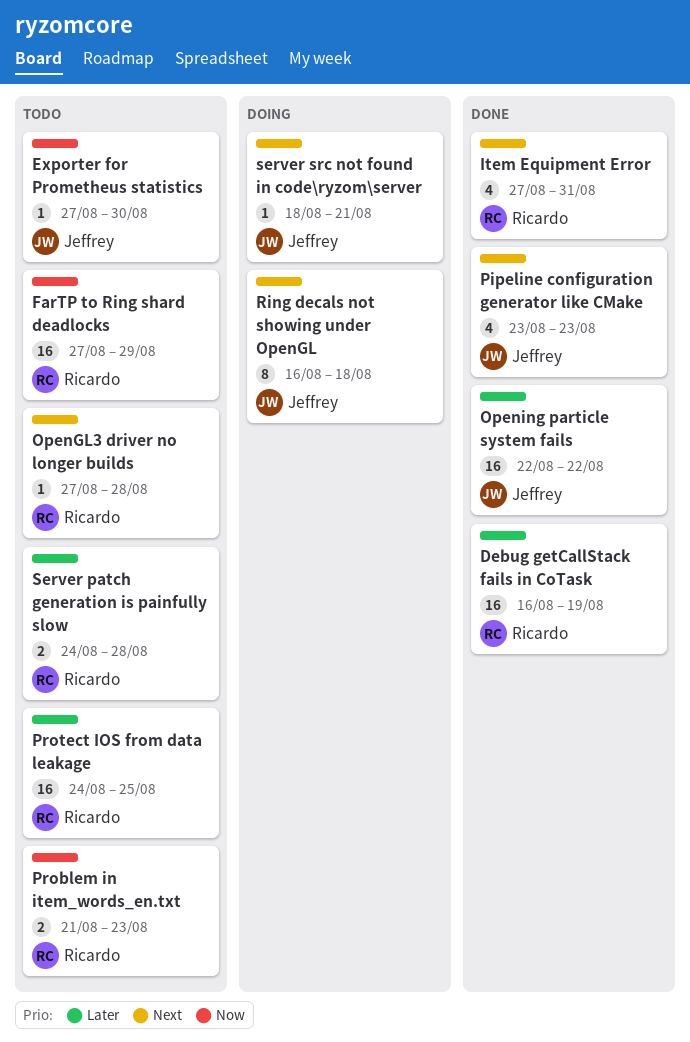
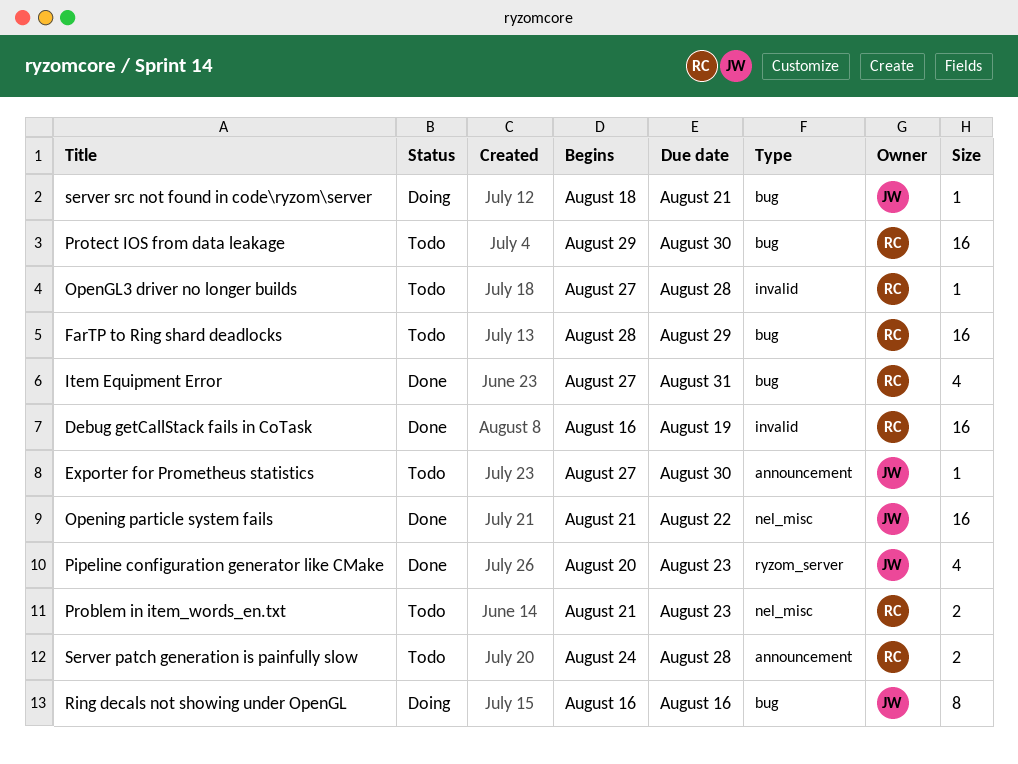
FarTP to Ring shard deadlocks, start: Aug 27 -> Aug 28
Opening particle system fails, start: Aug 22 -> Aug 21
Pipeline configuration generator like CMake, start: Aug 23 -> Aug 20
Protect IOS from data leakage, start: Aug 24 -> Aug 29
Protect IOS from data leakage, due: Aug 25 -> Aug 30
Ring decals not showing under OpenGL, due: Aug 18 -> Aug 16

